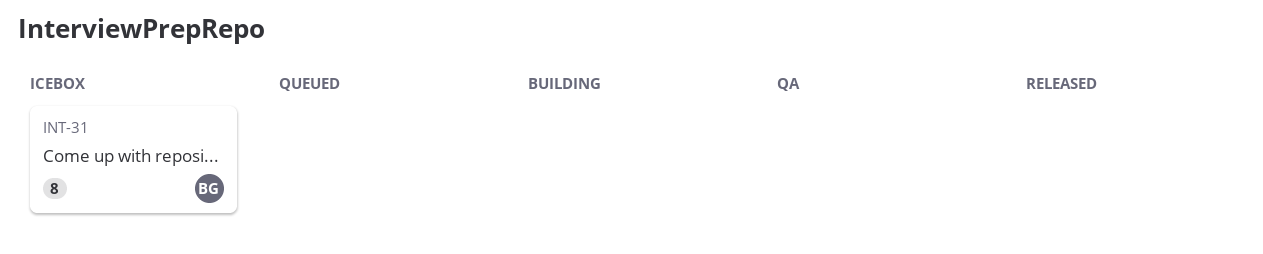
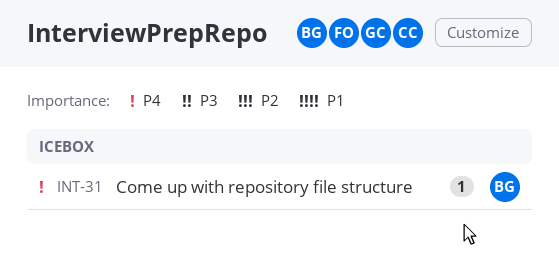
INT-31, estimate: 8 -> 1

